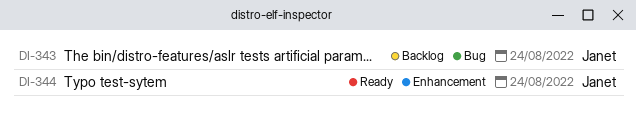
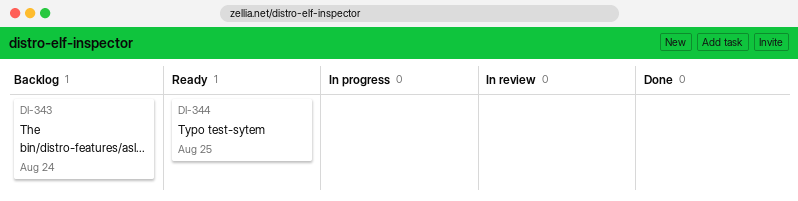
DI-344, due: Aug 24 -> Aug 25

